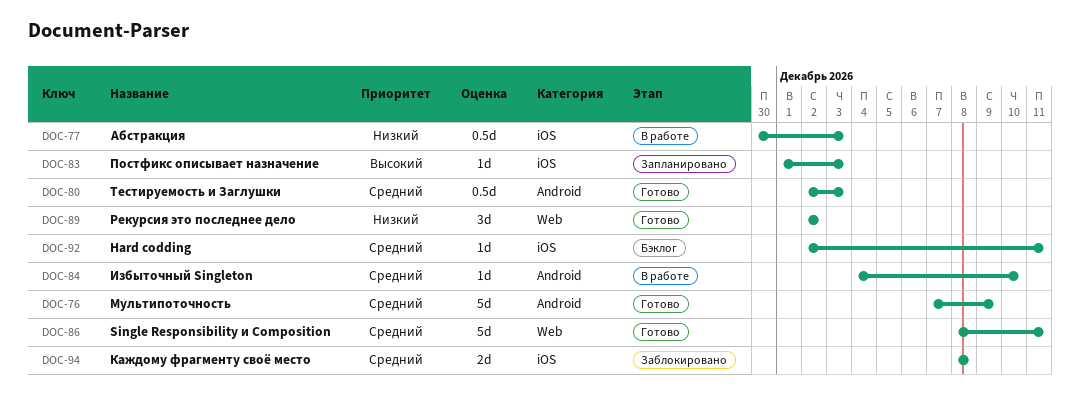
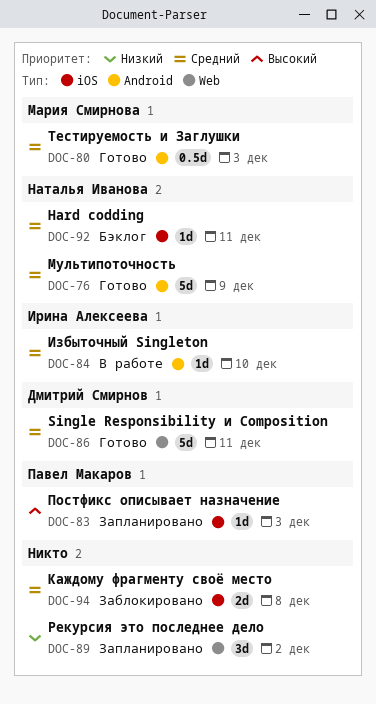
DOC-77: present -> none
DOC-89, status: Готово -> Запланировано

